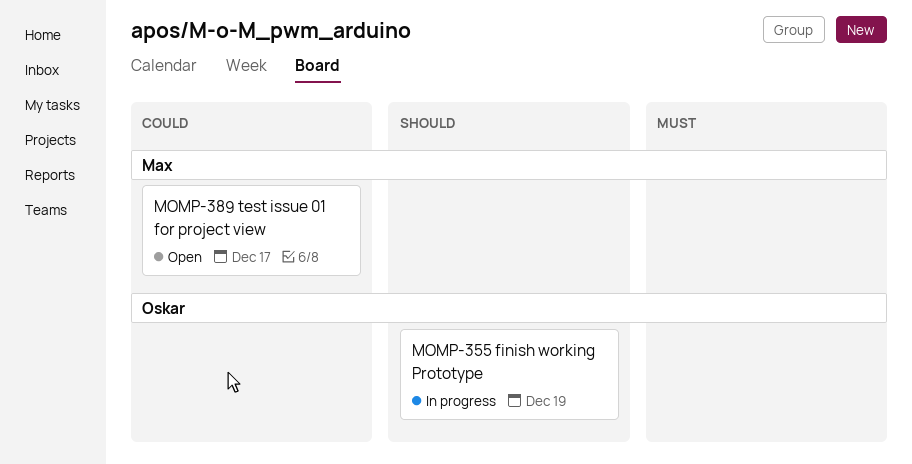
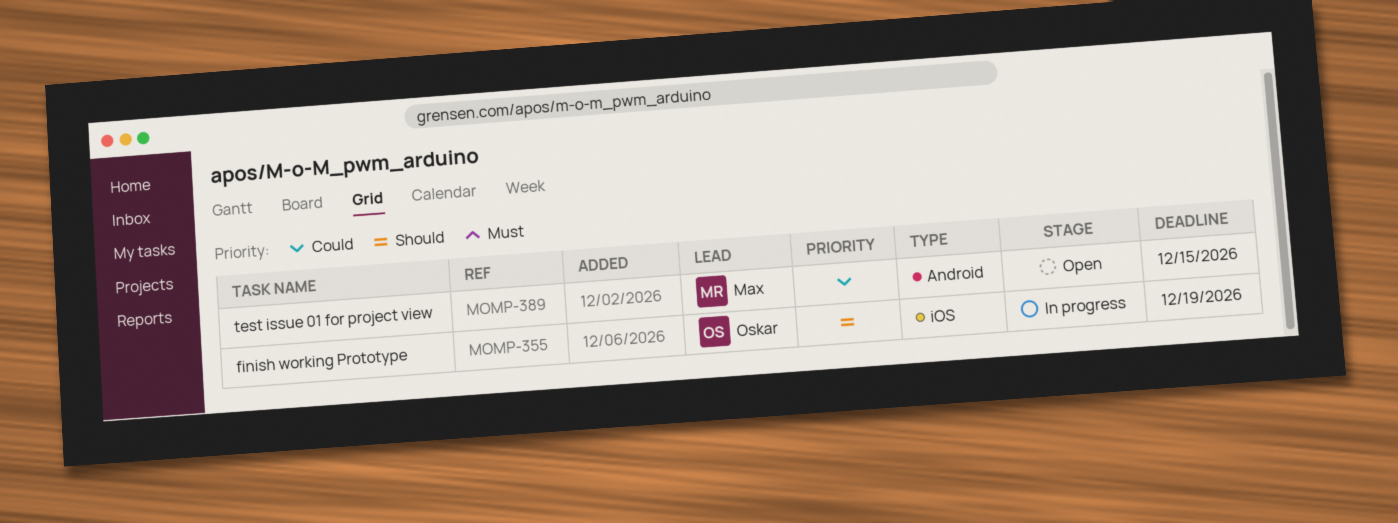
MOMP-389, due: Dec 17 -> Dec 15

